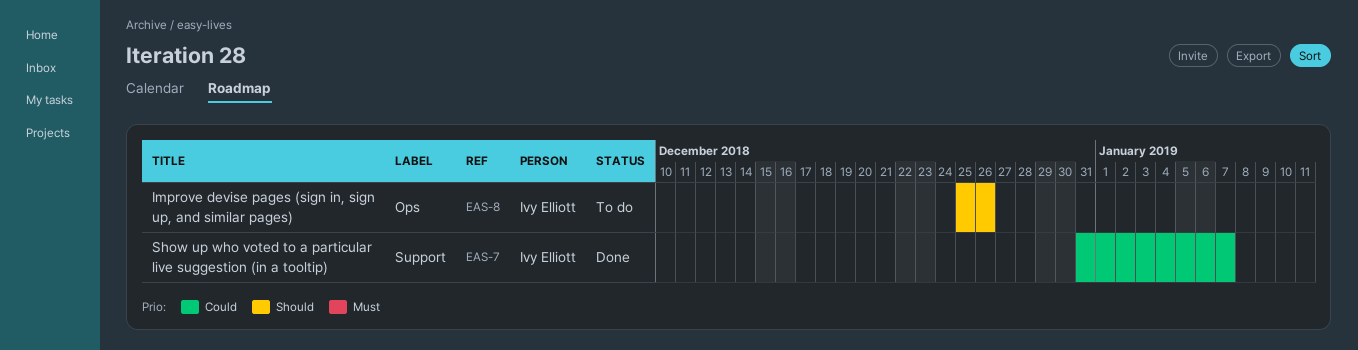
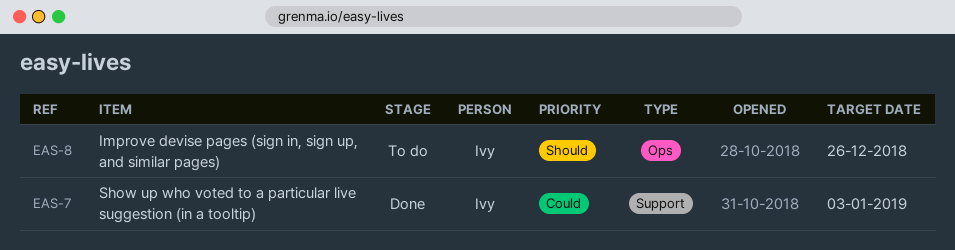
EAS-7, due: Jan 7 -> Jan 3

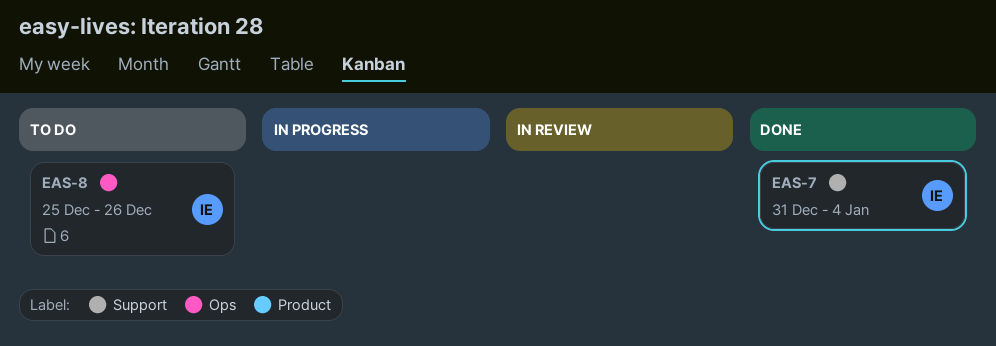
EAS-7, due: Jan 3 -> Jan 4

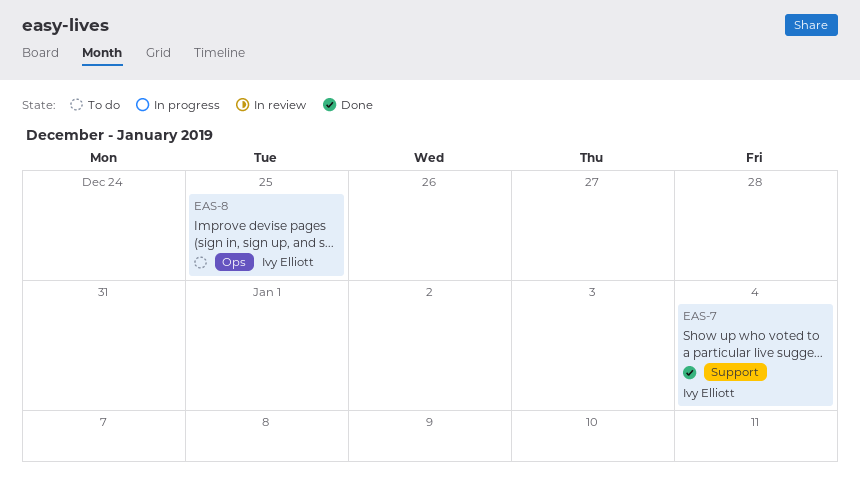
EAS-8, due: Dec 26 -> Dec 25

